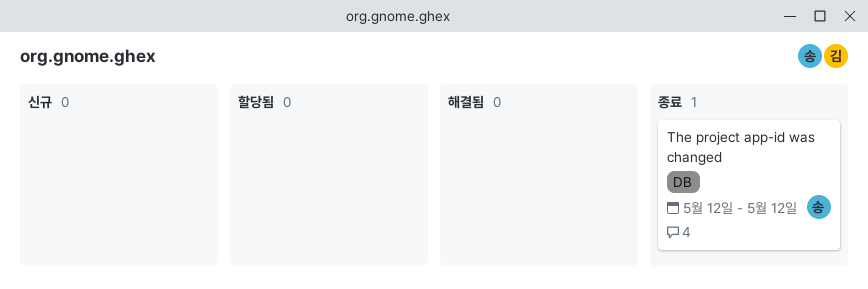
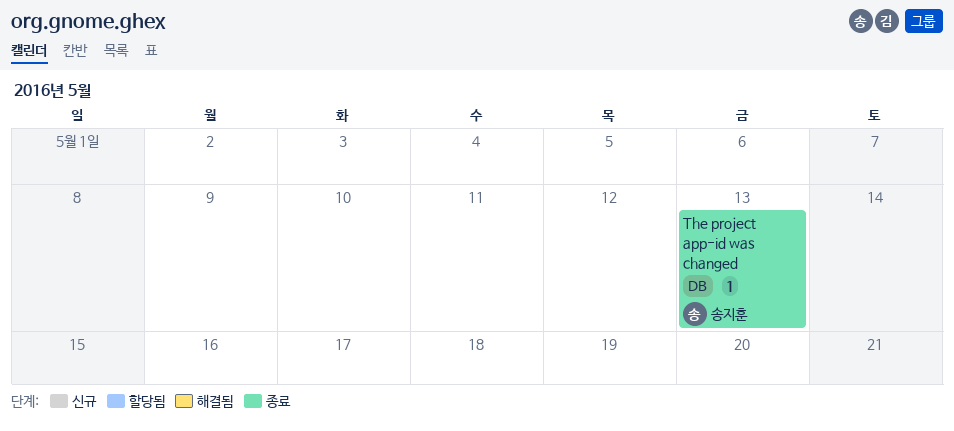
The project app-id was changed, due: May 12 -> May 13

